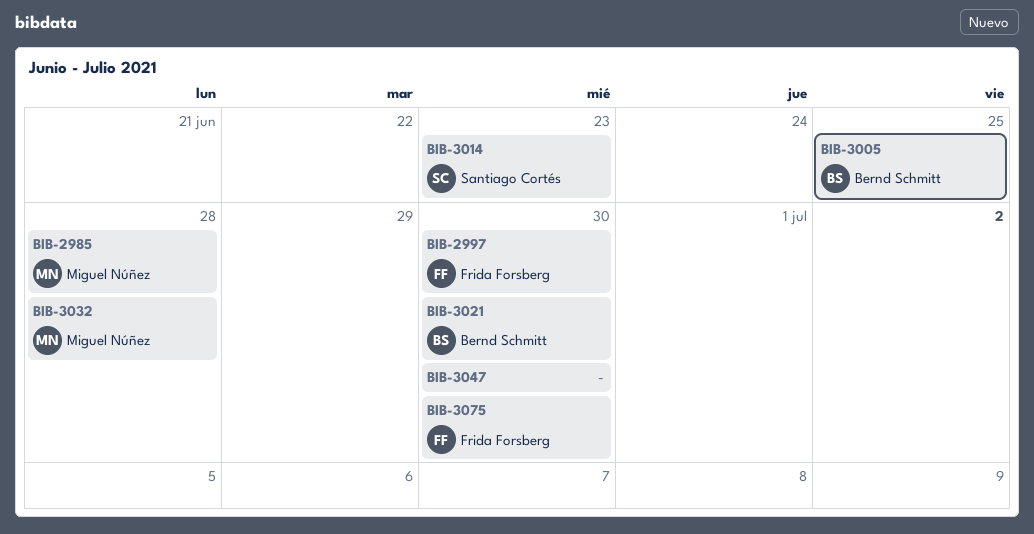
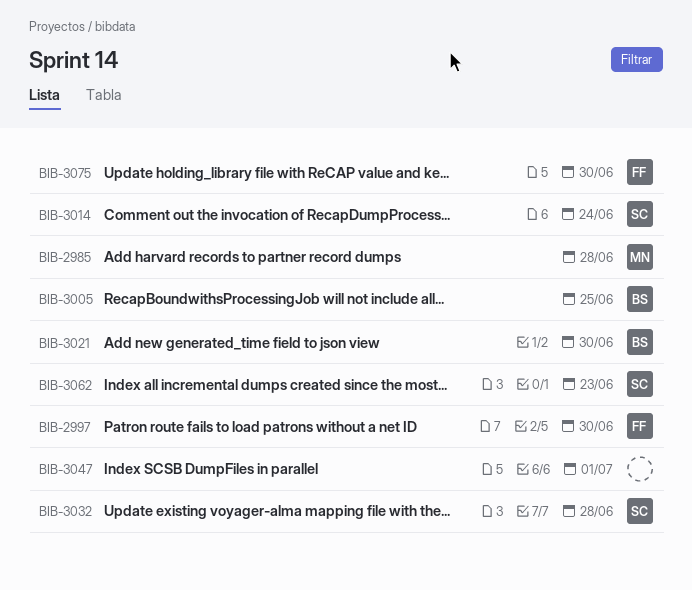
BIB-3014, due: Jun 23 -> Jun 24
BIB-3032, owner: Miguel Núñez -> Santiago Cortés
BIB-3047, due: Jun 30 -> Jul 1
BIB-3062: none -> present

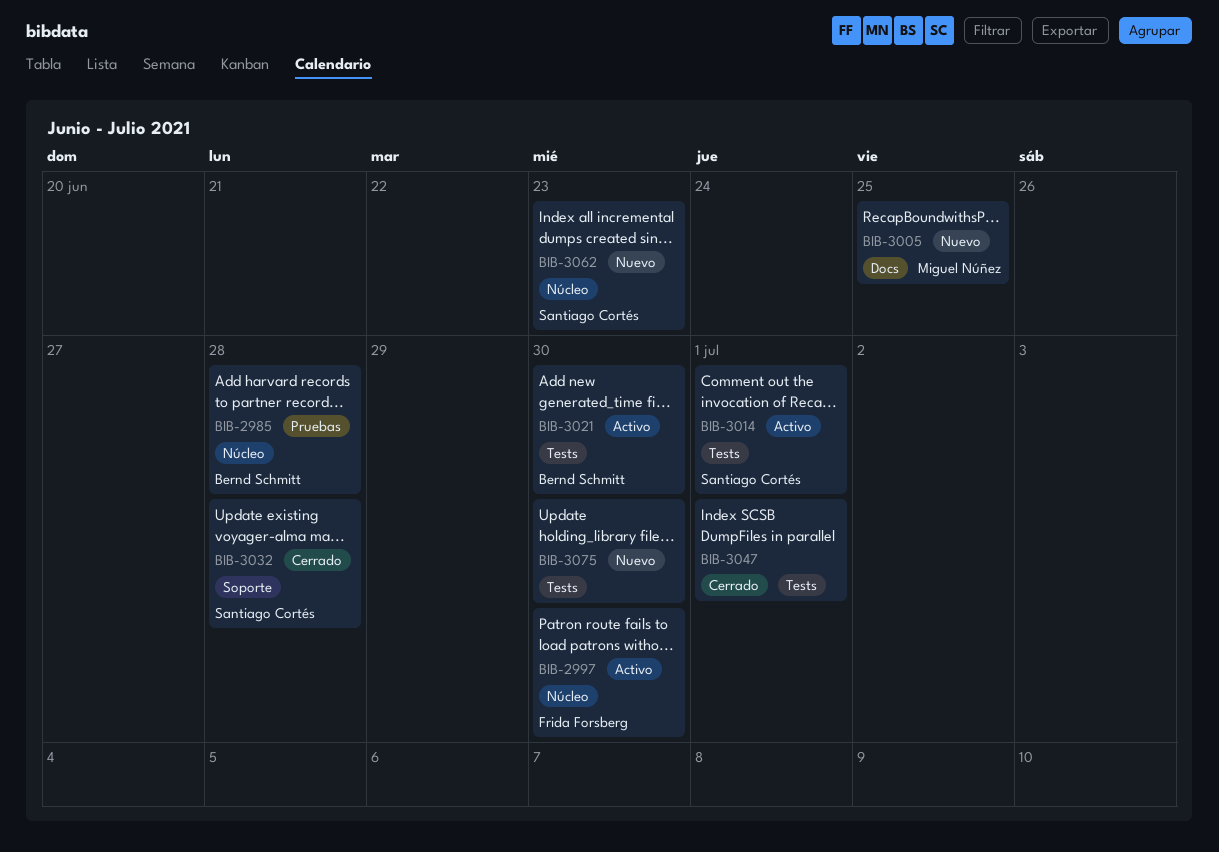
BIB-2985, owner: Miguel Núñez -> Bernd Schmitt
BIB-3005, owner: Bernd Schmitt -> Miguel Núñez
BIB-3014, due: Jun 24 -> Jul 1
BIB-3075, owner: Frida Forsberg -> none

